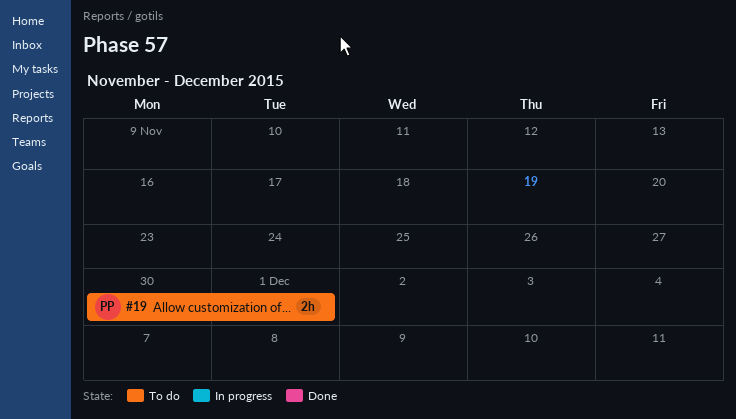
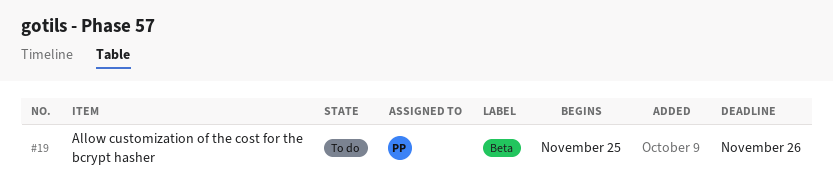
#19, start: Nov 30 -> Nov 25
#19, due: Dec 1 -> Nov 26

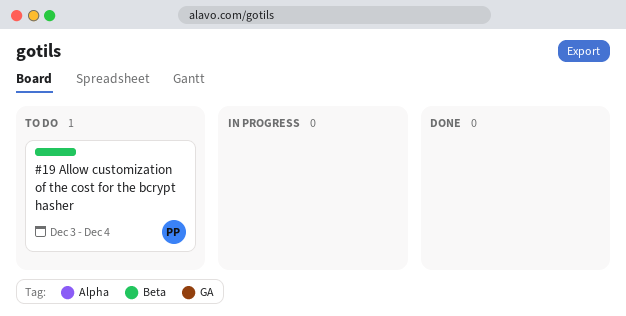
#19, start: Nov 25 -> Dec 3
#19, due: Nov 26 -> Dec 4

